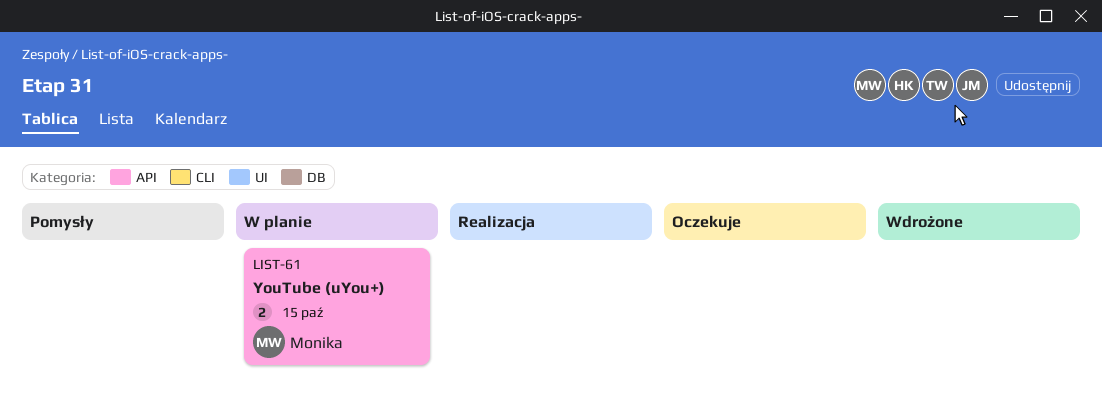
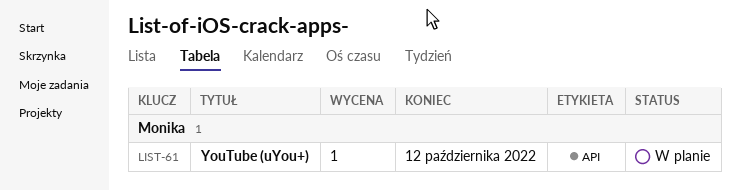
LIST-61, estimate: 2 -> 1
LIST-61, due: Oct 15 -> Oct 12

